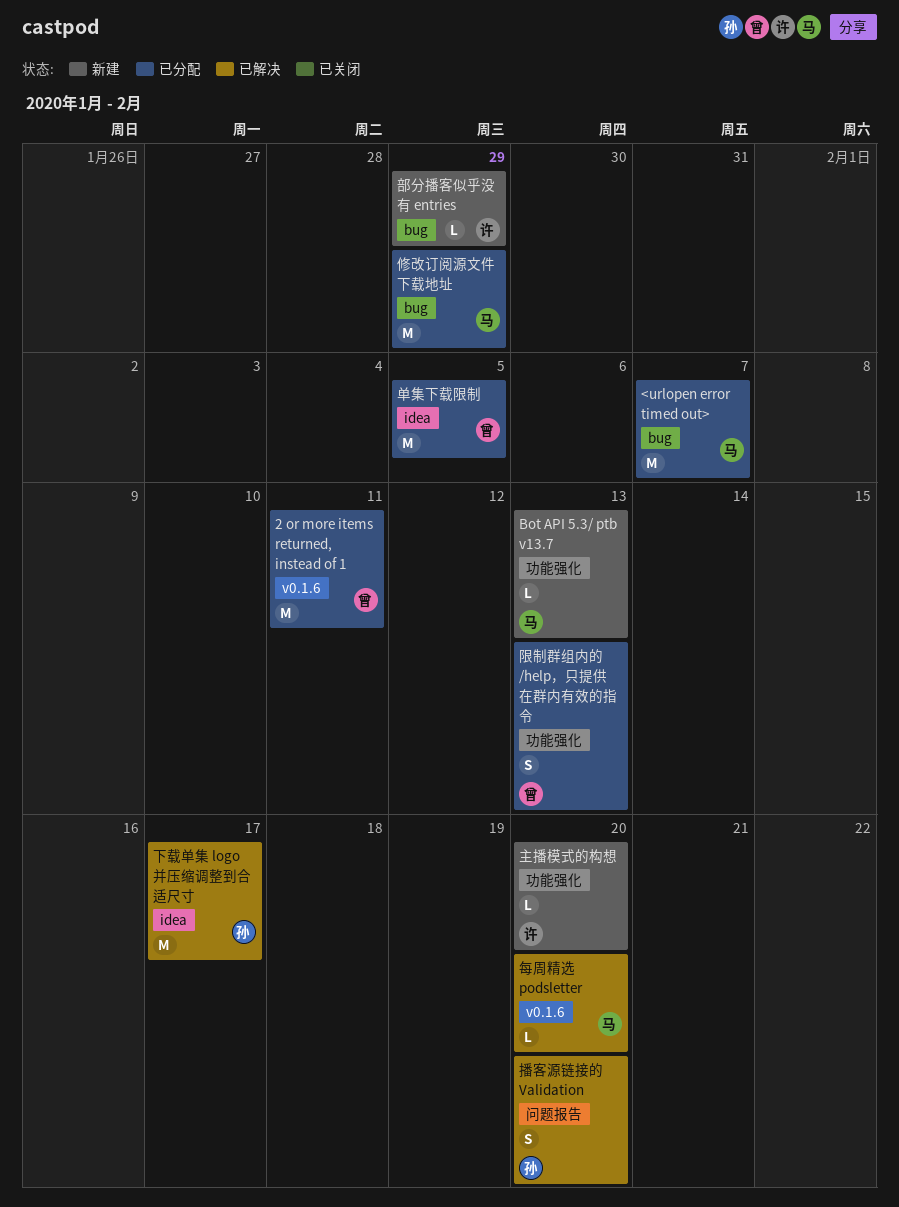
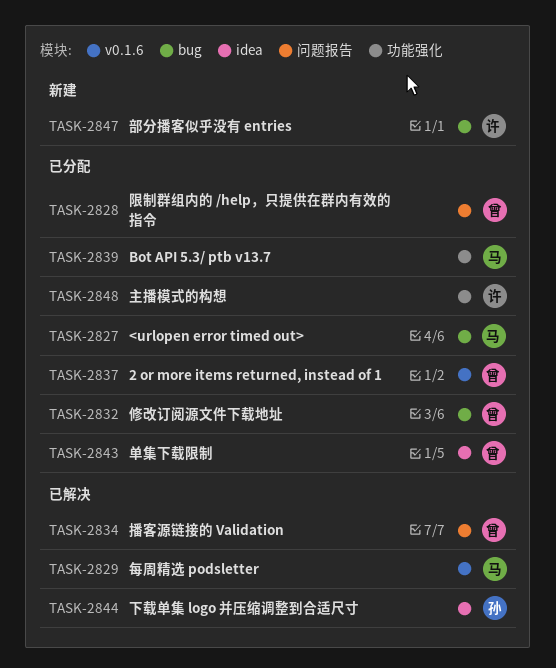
Bot API 5.3/ ptb v13.7, status: 新建 -> 已分配
主播模式的构想, status: 新建 -> 已分配
修改订阅源文件下载地址, owner: 马 -> 曾
播客源链接的 Validation, owner: 孙 -> 曾
限制群组内的 /help，只提供在群内有效的指令, label: 功能强化 -> 问题报告

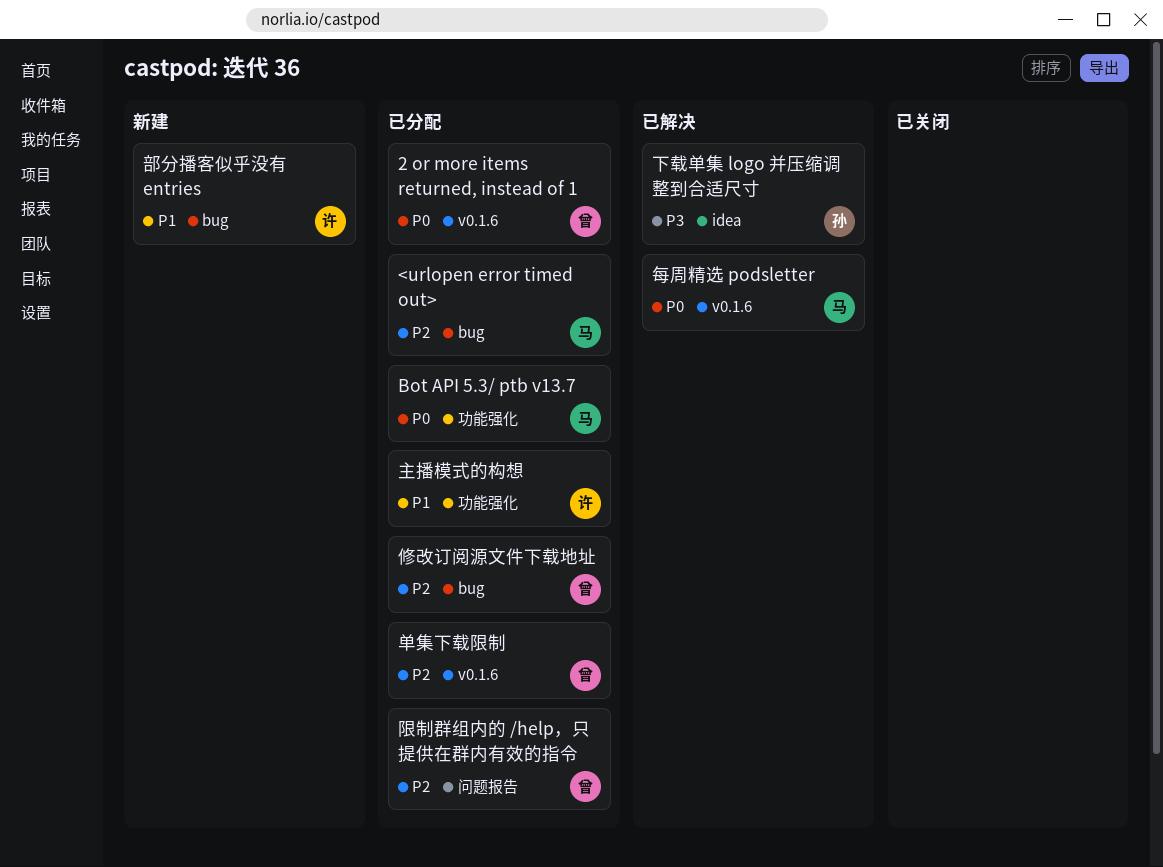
单集下载限制, label: idea -> v0.1.6
播客源链接的 Validation: present -> none

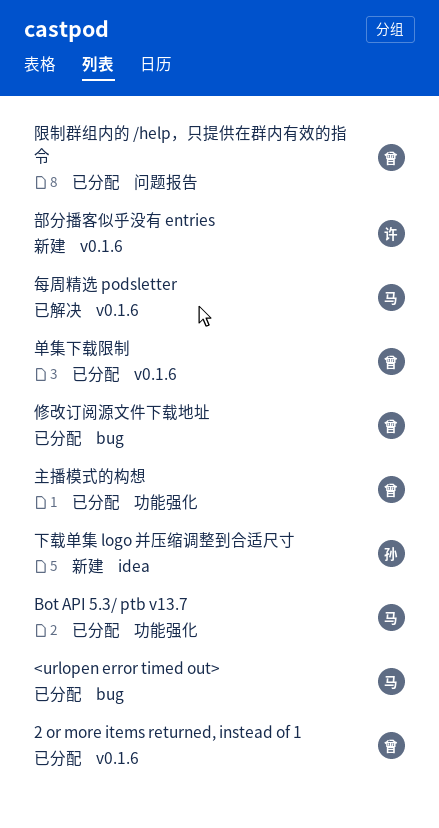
下载单集 logo 并压缩调整到合适尺寸, status: 已解决 -> 新建
主播模式的构想, owner: 许 -> 曾
部分播客似乎没有 entries, label: bug -> v0.1.6

